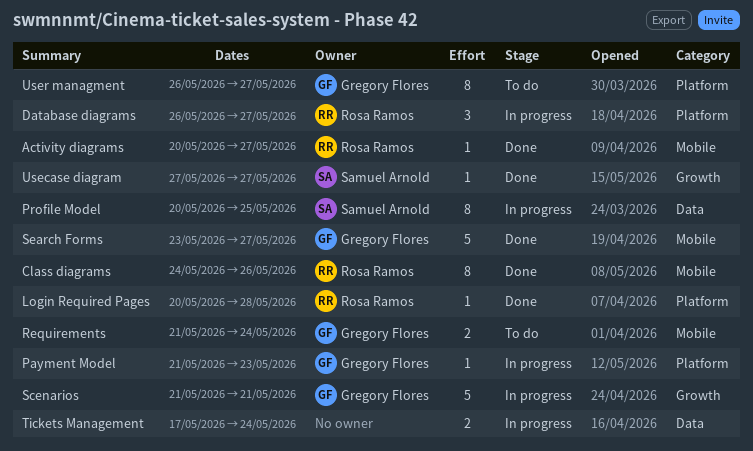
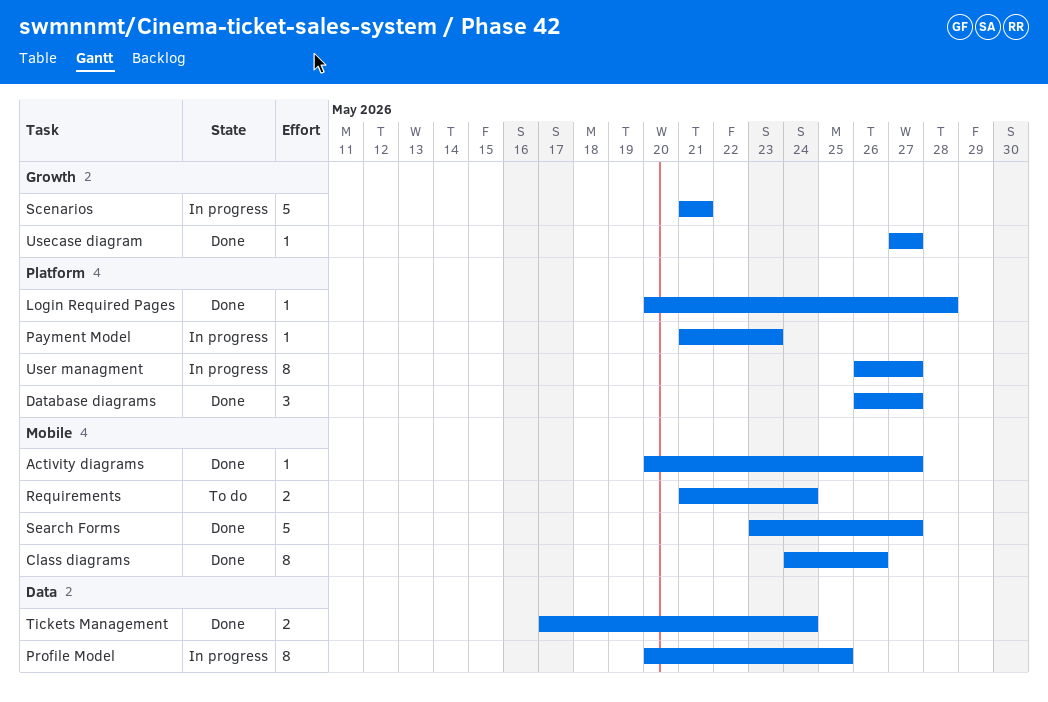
Database diagrams, status: In progress -> Done
Tickets Management, status: In progress -> Done
User managment, status: To do -> In progress

